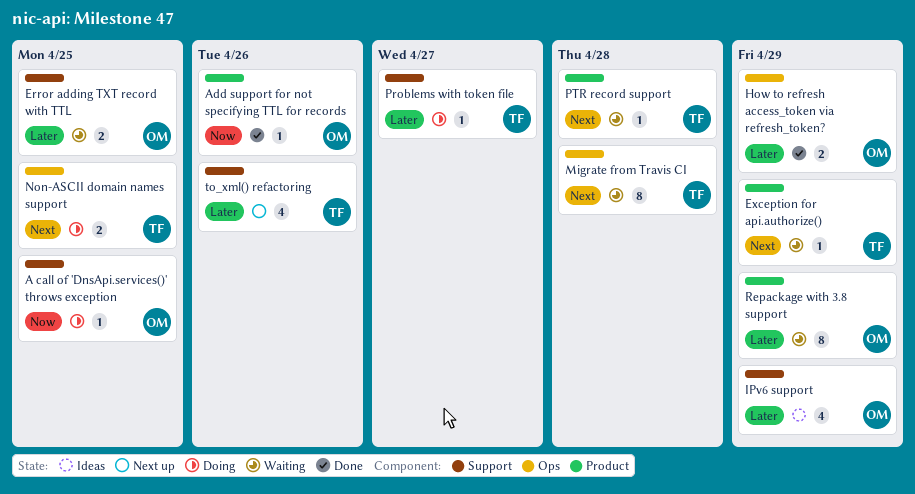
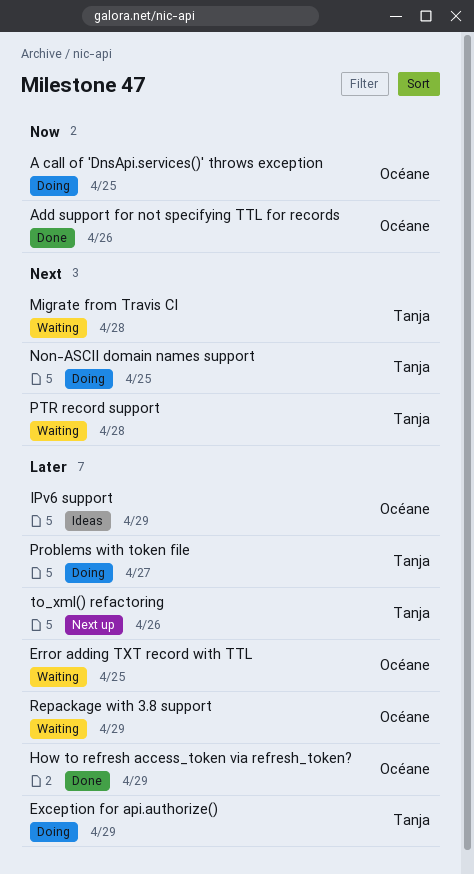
Exception for api.authorize(), status: Waiting -> Doing
Exception for api.authorize(), priority: Next -> Later

